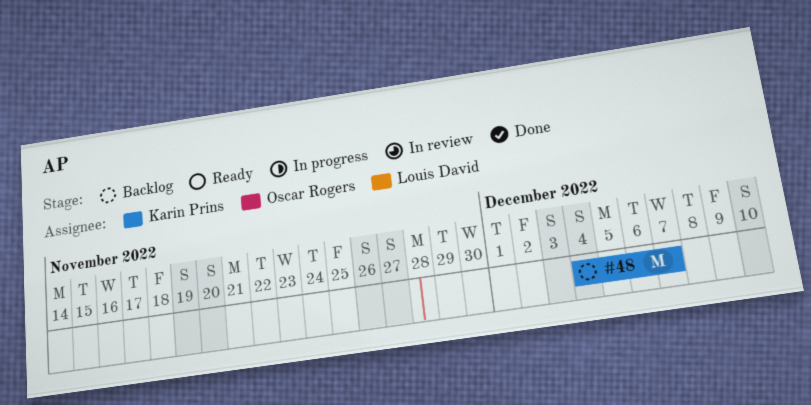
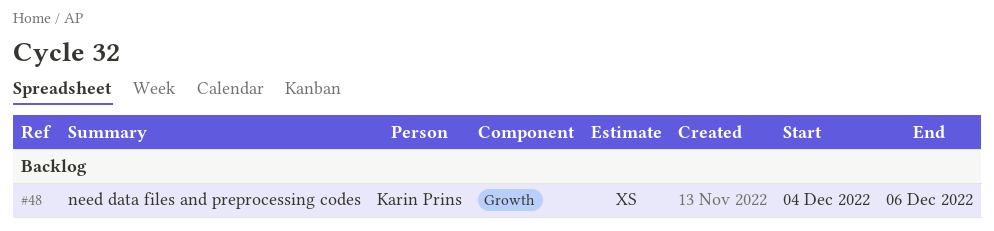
#48, estimate: M -> XS
#48, due: Dec 7 -> Dec 6

